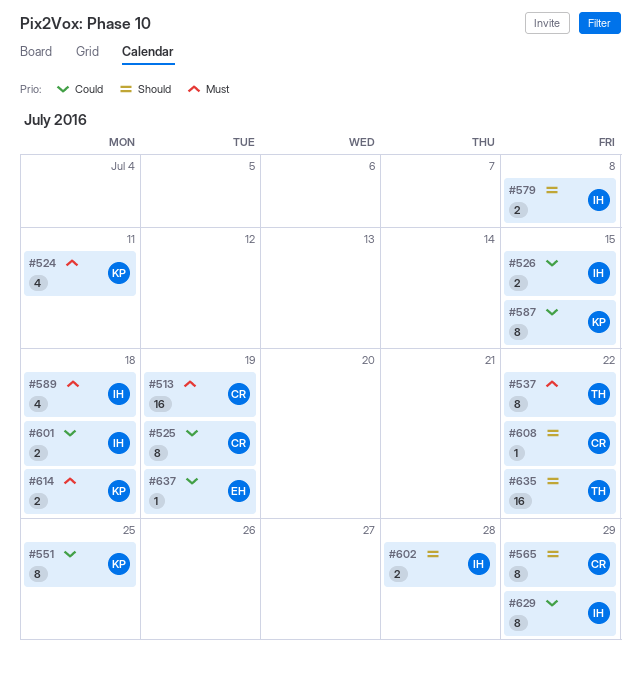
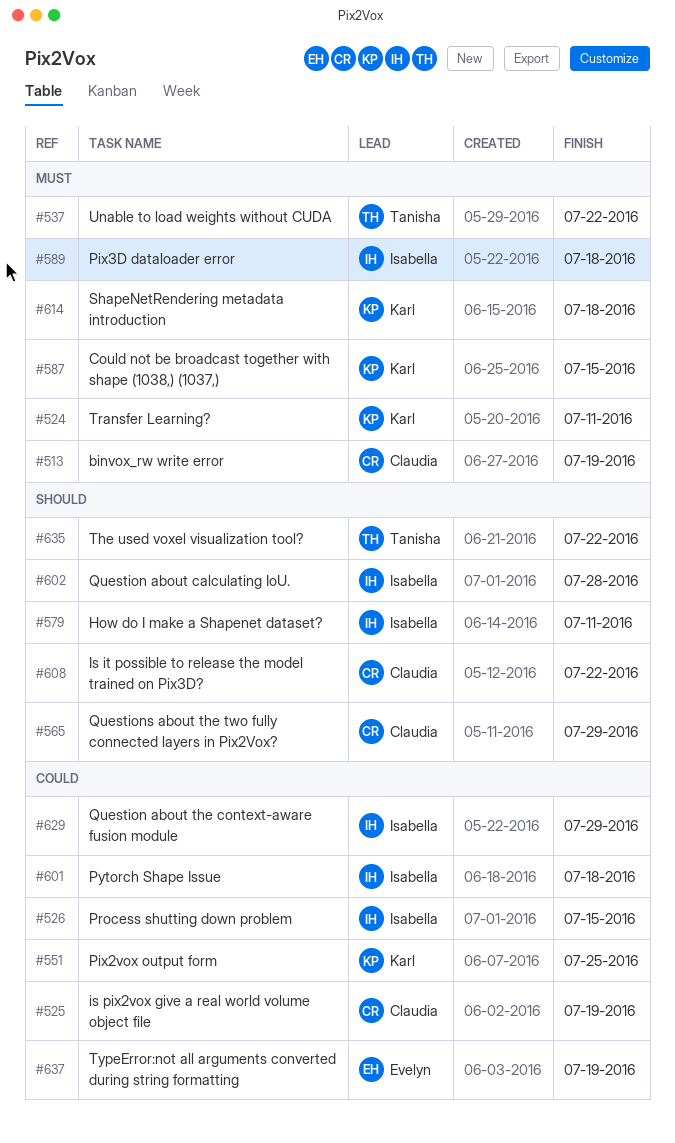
#579, due: Jul 8 -> Jul 11
#587, priority: Could -> Must

